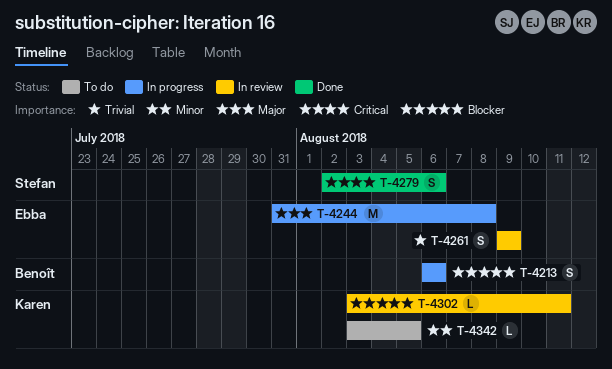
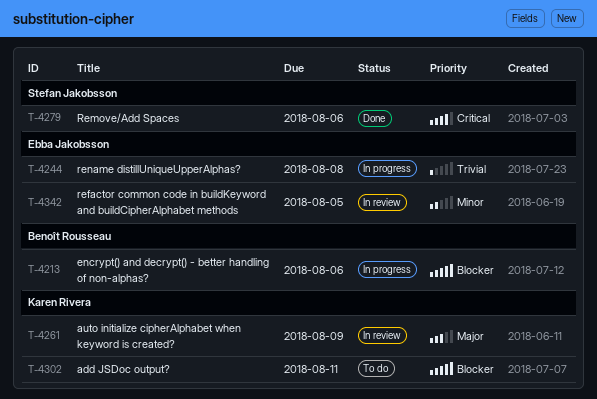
T-4244, priority: Major -> Trivial
T-4261, owner: Ebba Jakobsson -> Karen Rivera
T-4261, priority: Trivial -> Major
T-4302, status: In review -> To do
T-4342, status: To do -> In review
T-4342, owner: Karen Rivera -> Ebba Jakobsson

